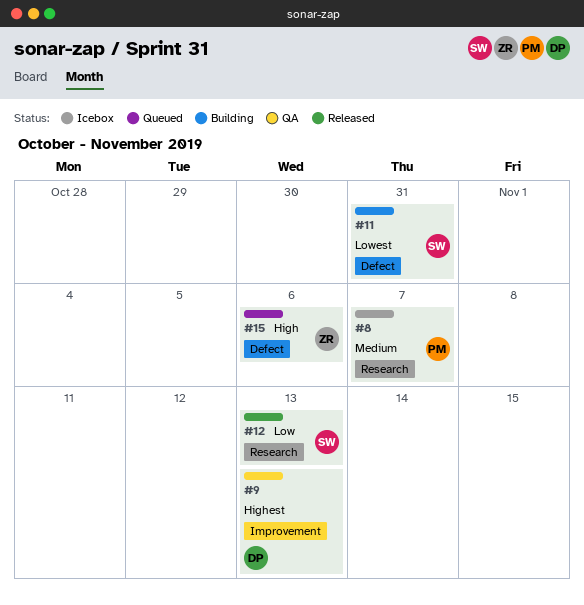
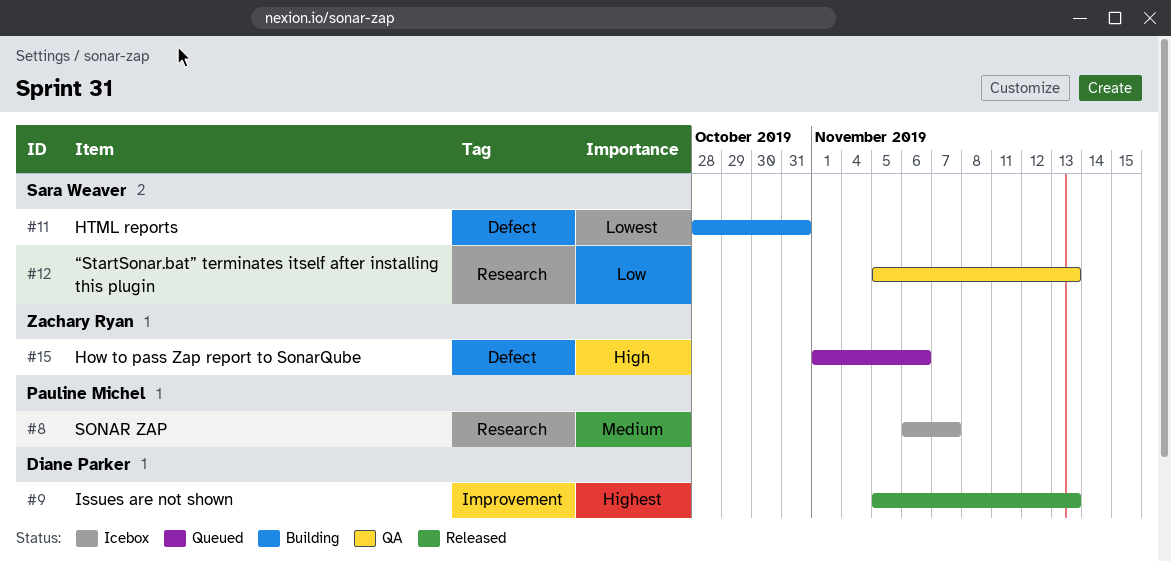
#9, status: QA -> Released
#12, status: Released -> QA

